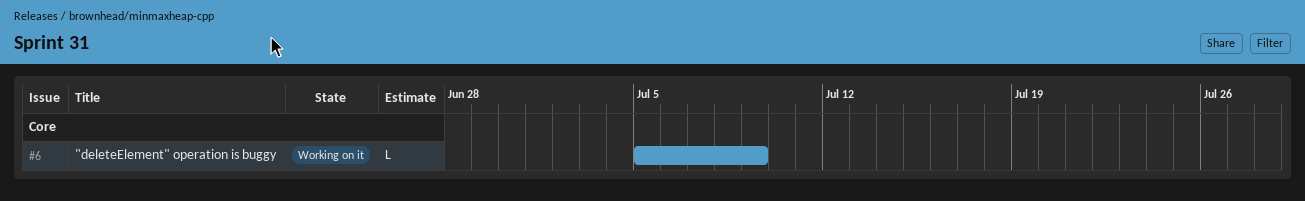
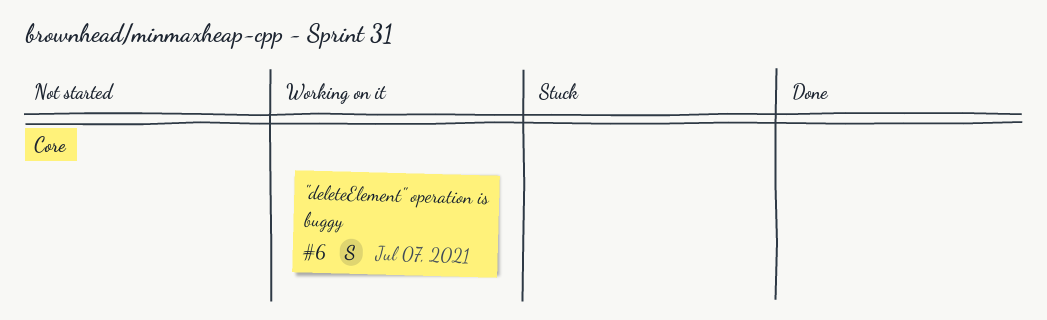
#6, estimate: L -> S
#6, due: Jul 9 -> Jul 7

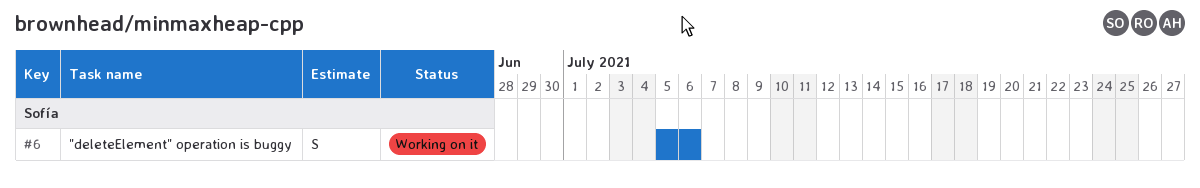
#6, due: Jul 7 -> Jul 6

